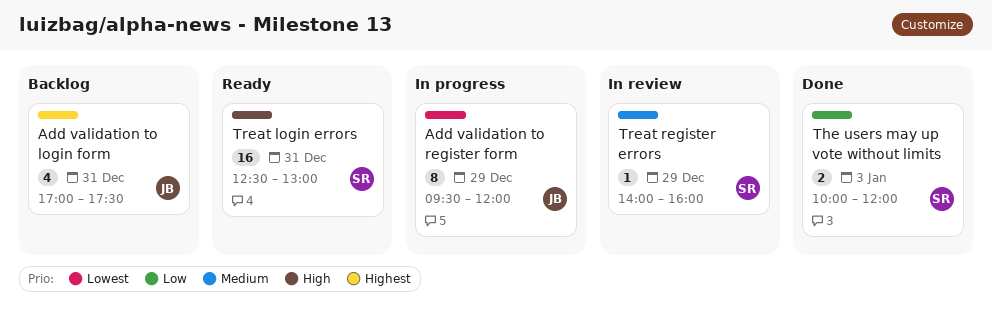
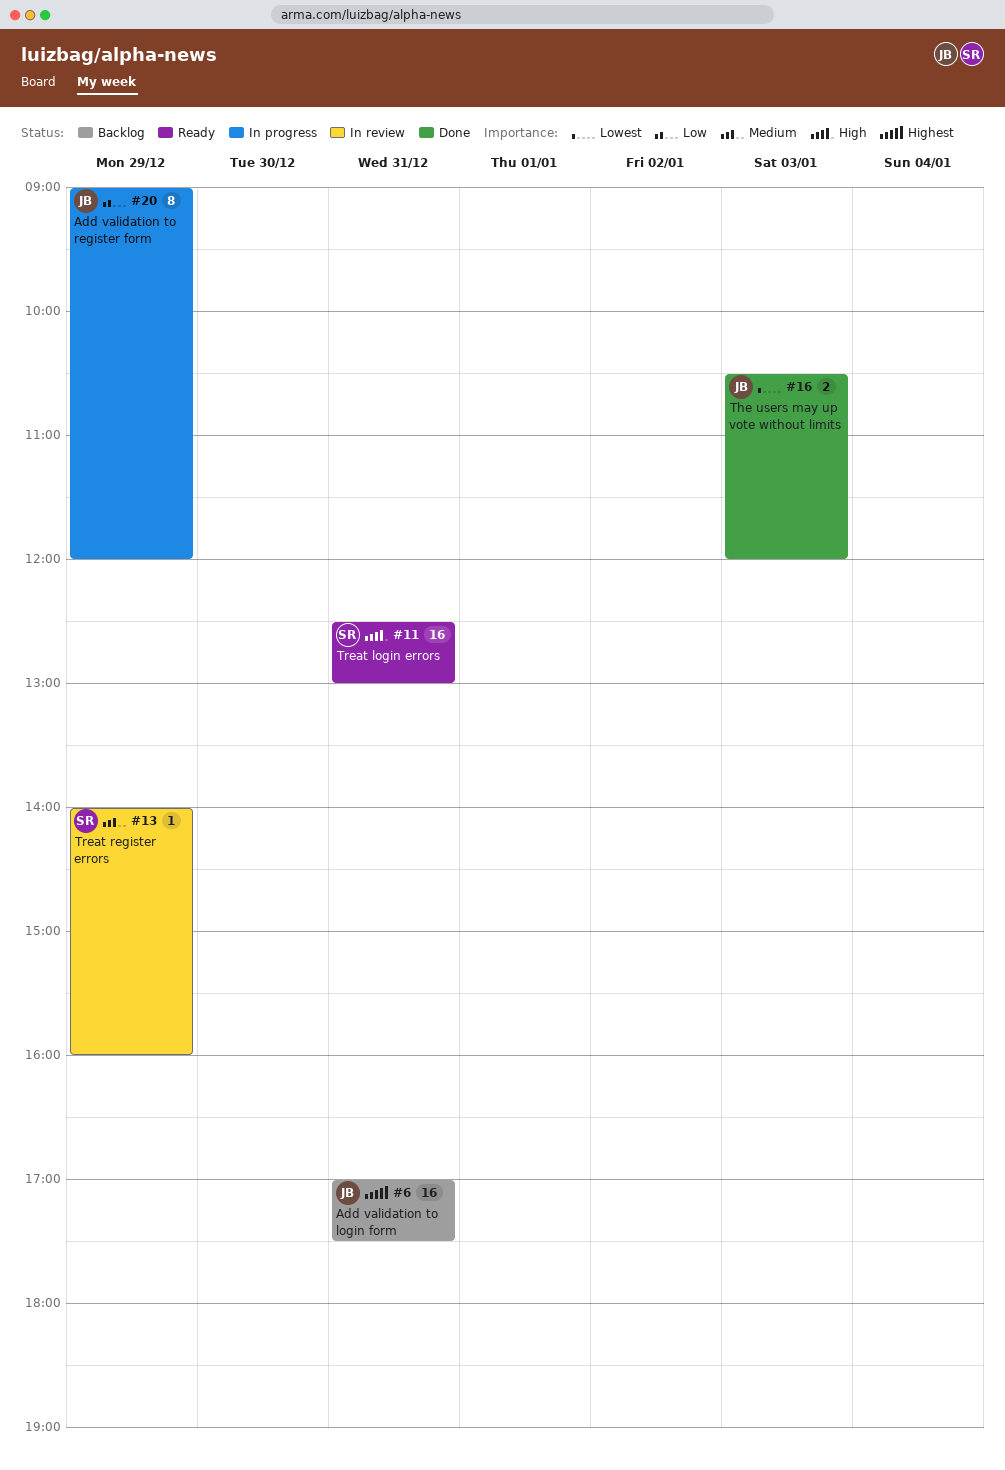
Add validation to login form, estimate: 4 -> 16
Add validation to register form, priority: Lowest -> Low
Add validation to register form, begins: 09:30 -> 09:00
The users may up vote without limits, owner: SR -> JB
The users may up vote without limits, priority: Low -> Lowest
The users may up vote without limits, begins: 10:00 -> 10:30

